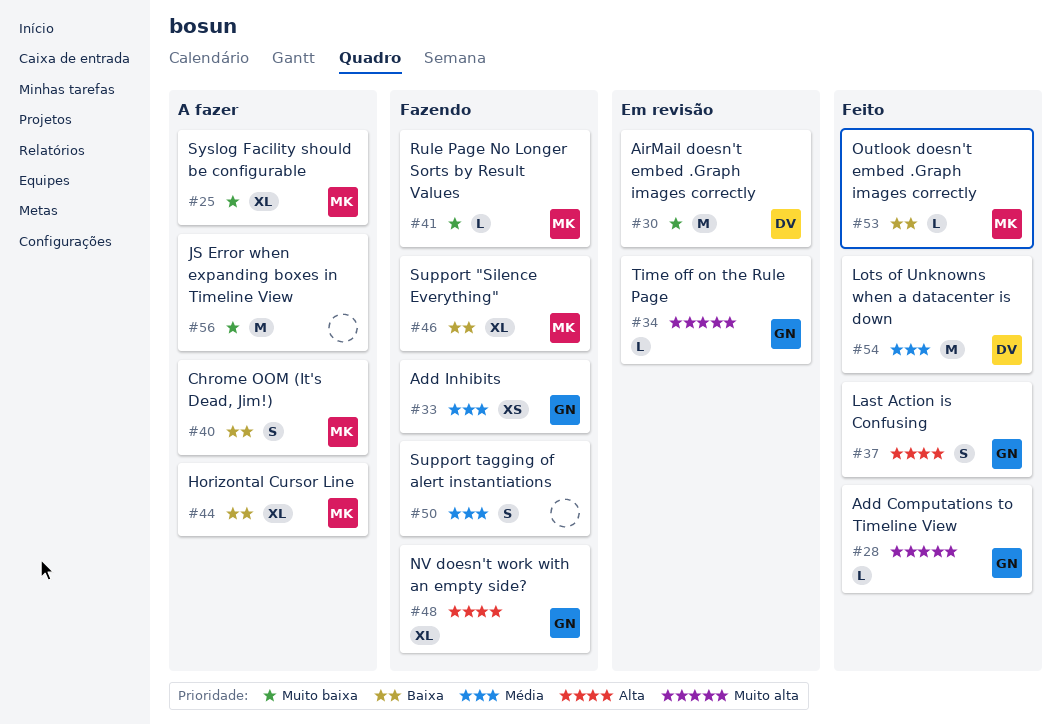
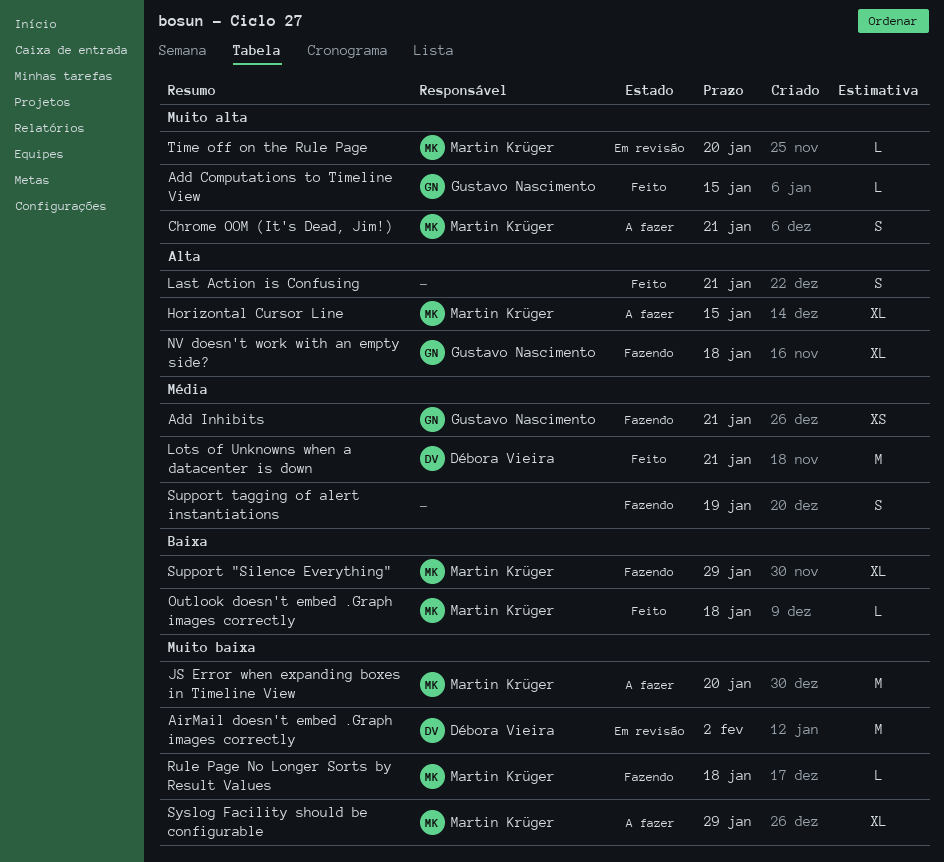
Chrome OOM (It's Dead, Jim!), priority: Baixa -> Muito alta
Horizontal Cursor Line, priority: Baixa -> Alta
JS Error when expanding boxes in Timeline View, owner: none -> Martin Krüger
Last Action is Confusing, owner: Gustavo Nascimento -> none
Time off on the Rule Page, owner: Gustavo Nascimento -> Martin Krüger

